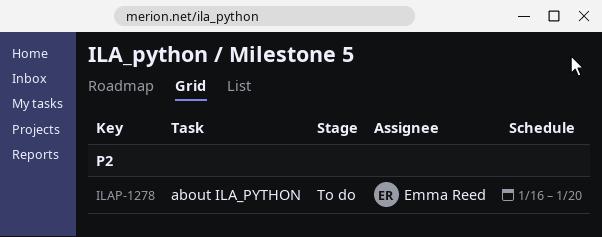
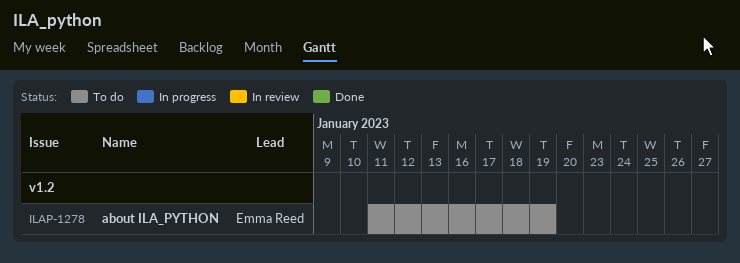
ILAP-1278, start: Jan 16 -> Jan 11
ILAP-1278, due: Jan 20 -> Jan 19

